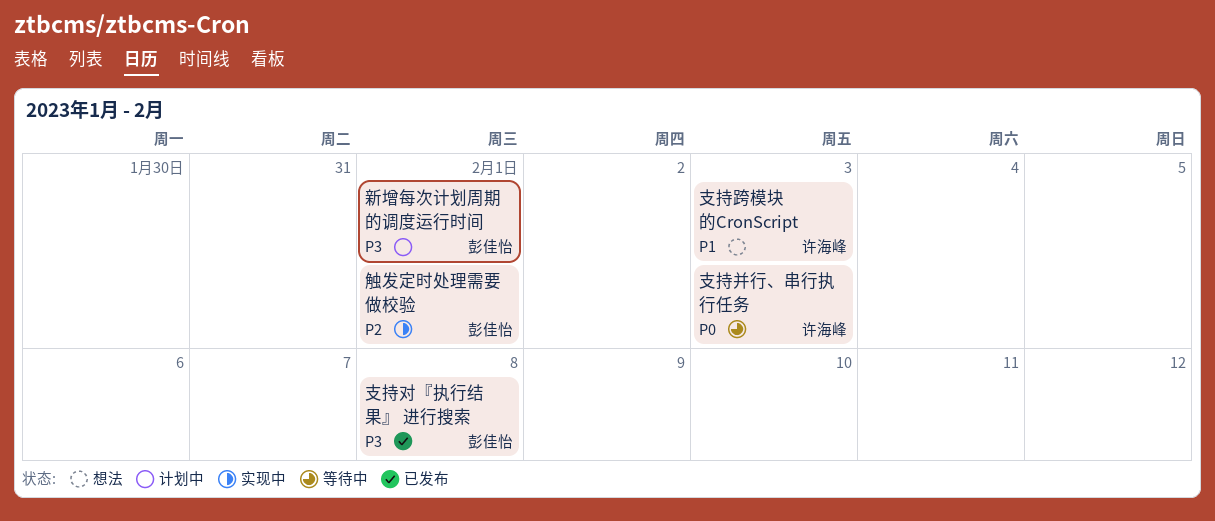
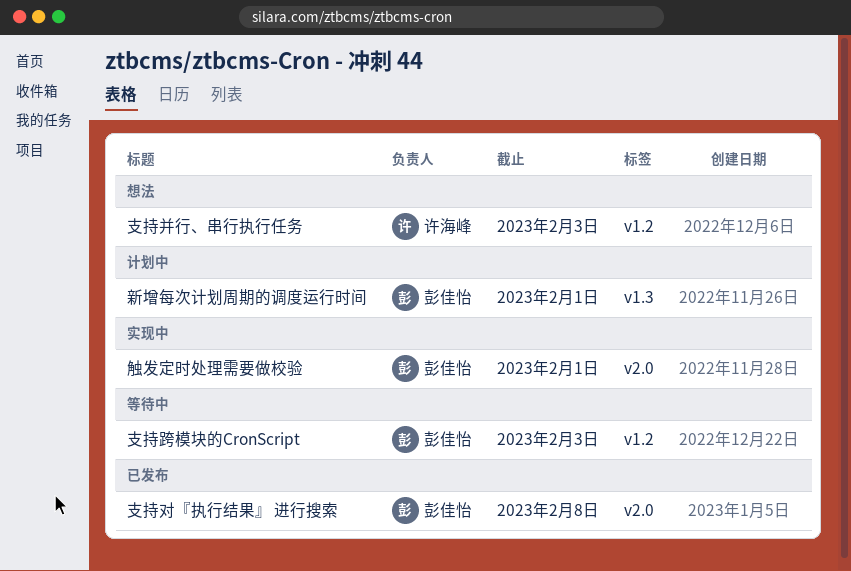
支持并行、串行执行任务, status: 等待中 -> 想法
支持跨模块的CronScript, status: 想法 -> 等待中
支持跨模块的CronScript, owner: 许海峰 -> 彭佳怡

